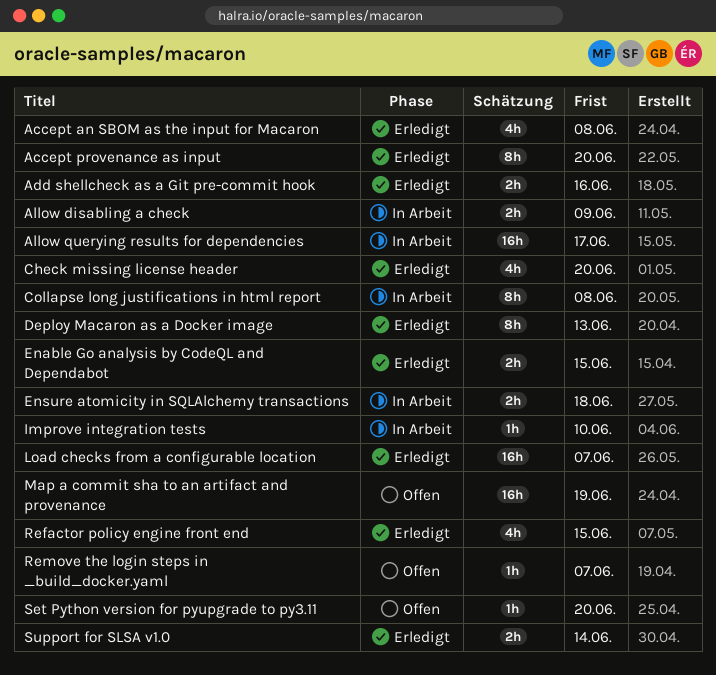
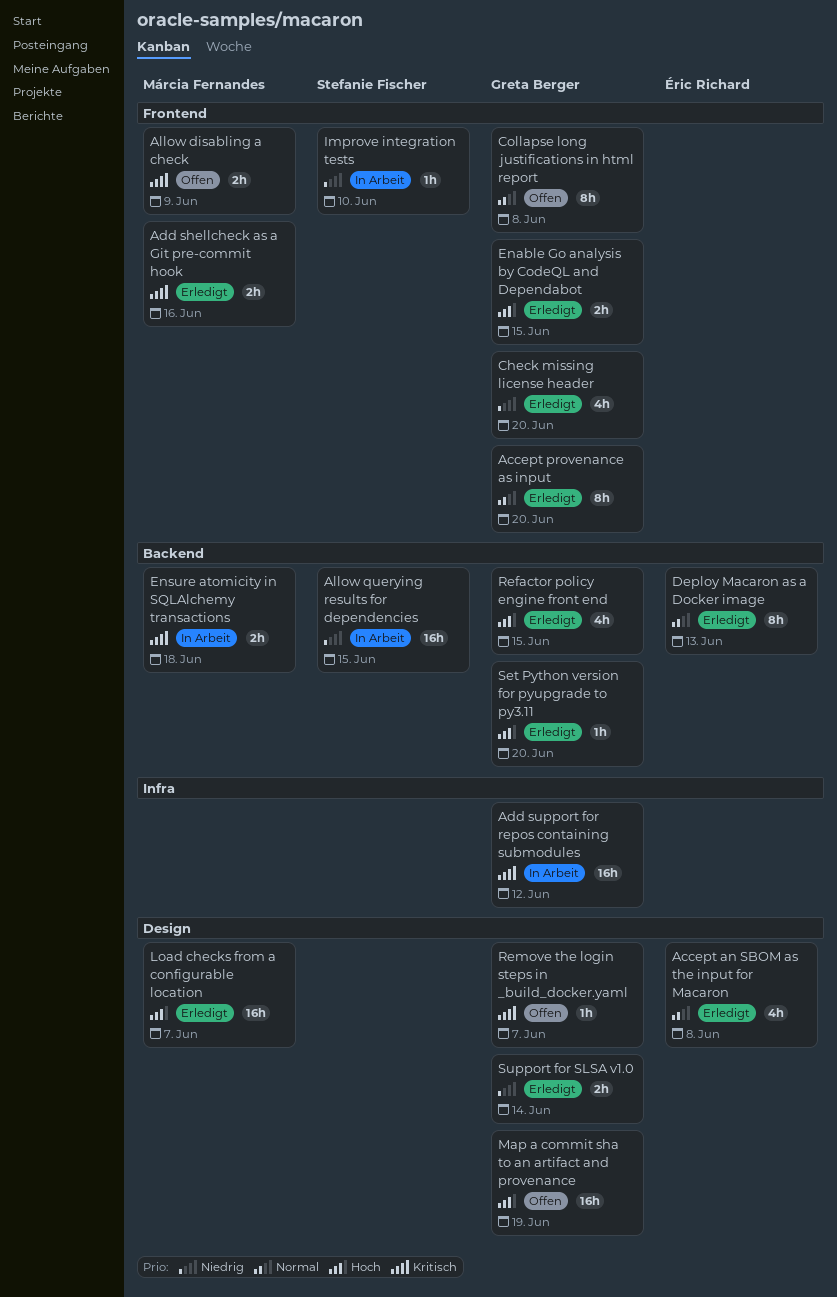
Add support for repos containing submodules: none -> present
Allow disabling a check, status: In Arbeit -> Offen
Allow querying results for dependencies, due: Jun 17 -> Jun 15
Collapse long justifications in html report, status: In Arbeit -> Offen
Set Python version for pyupgrade to py3.11, status: Offen -> Erledigt

